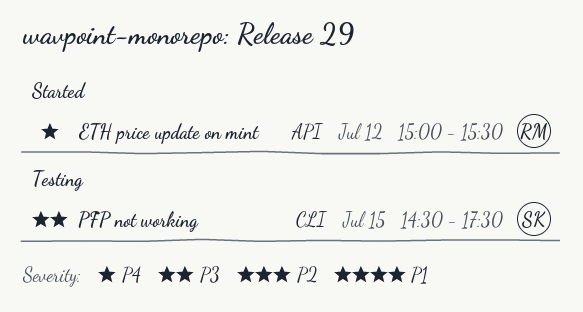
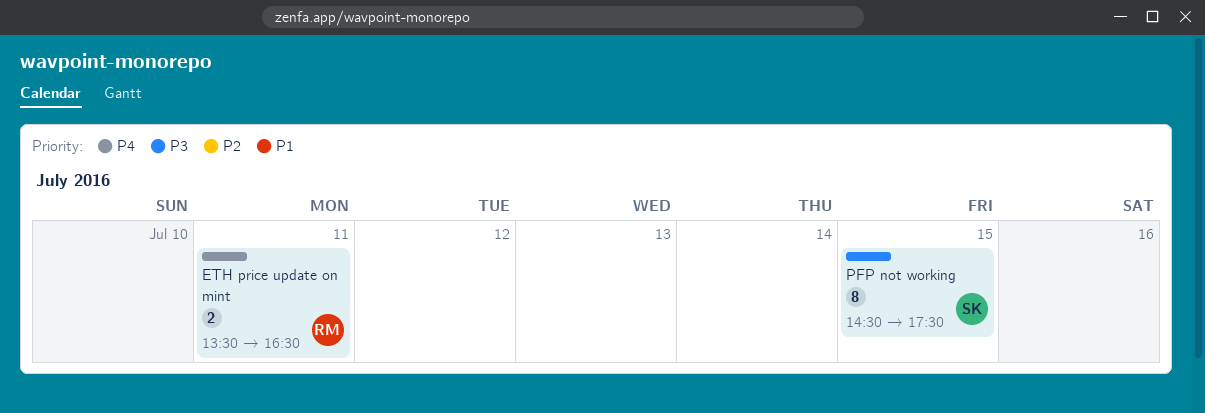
ETH price update on mint, day: Jul 12 -> Jul 11
ETH price update on mint, begins: 15:00 -> 13:30
ETH price update on mint, ends: 15:30 -> 16:30

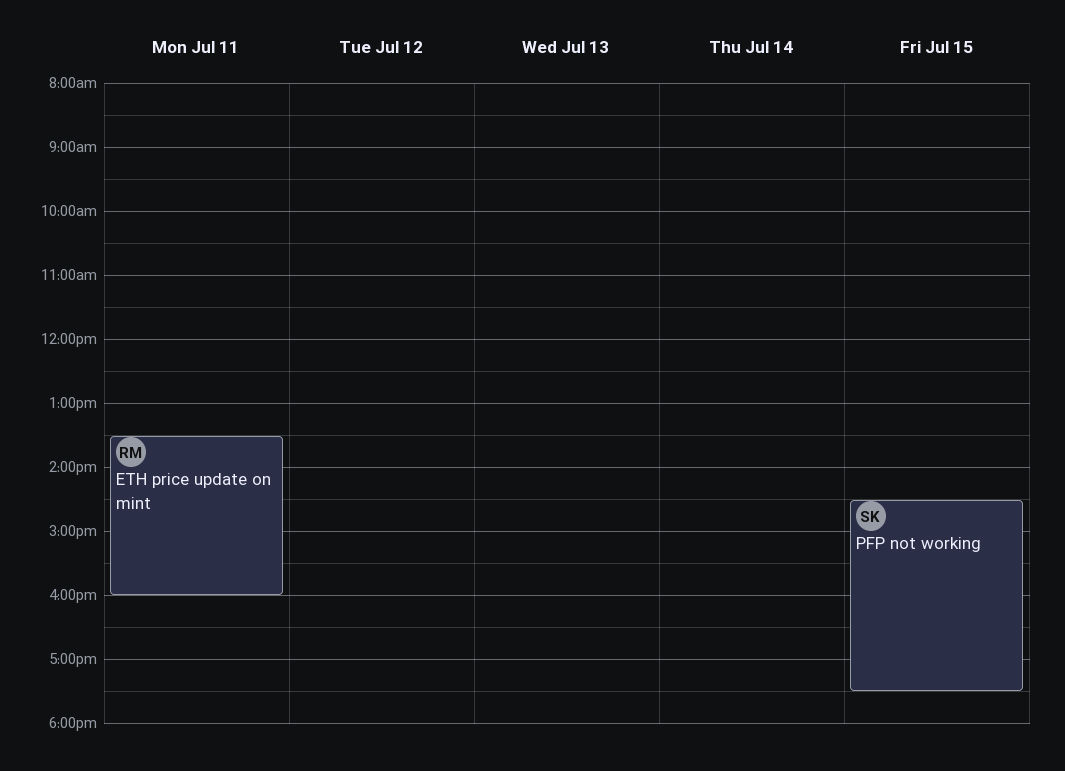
ETH price update on mint, ends: 16:30 -> 16:00

